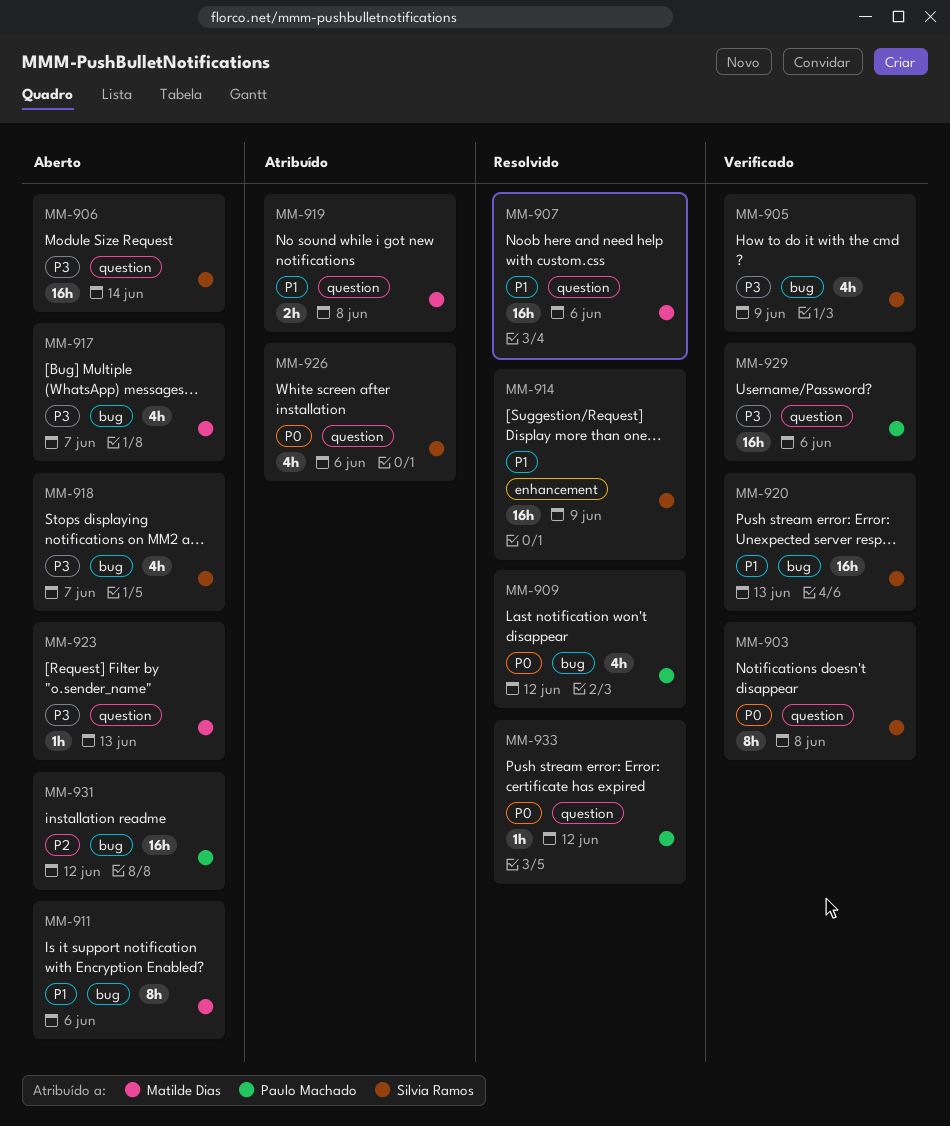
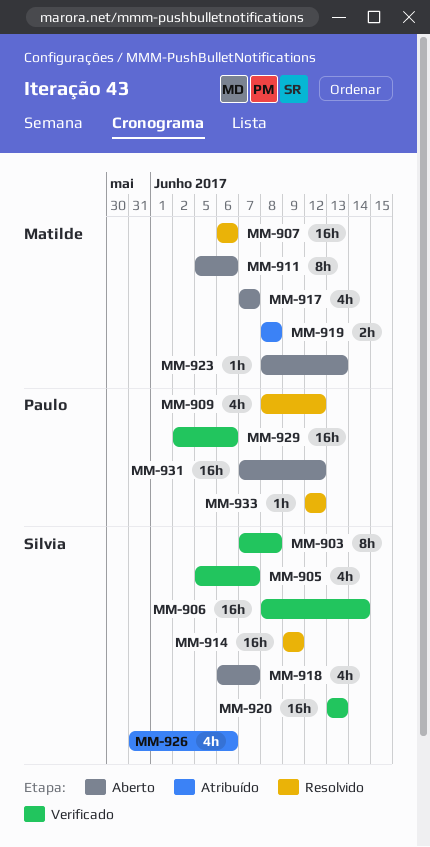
MM-905, due: Jun 9 -> Jun 7
MM-906, status: Aberto -> Verificado

